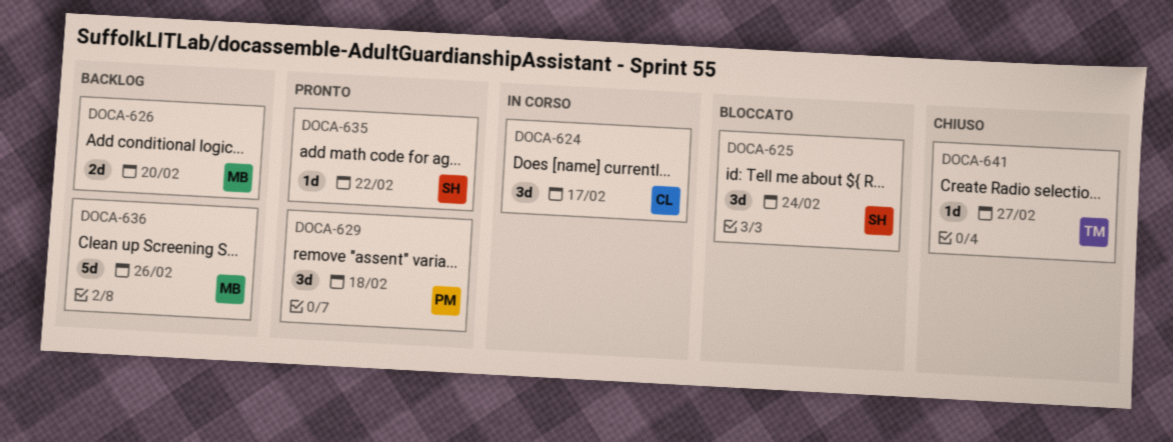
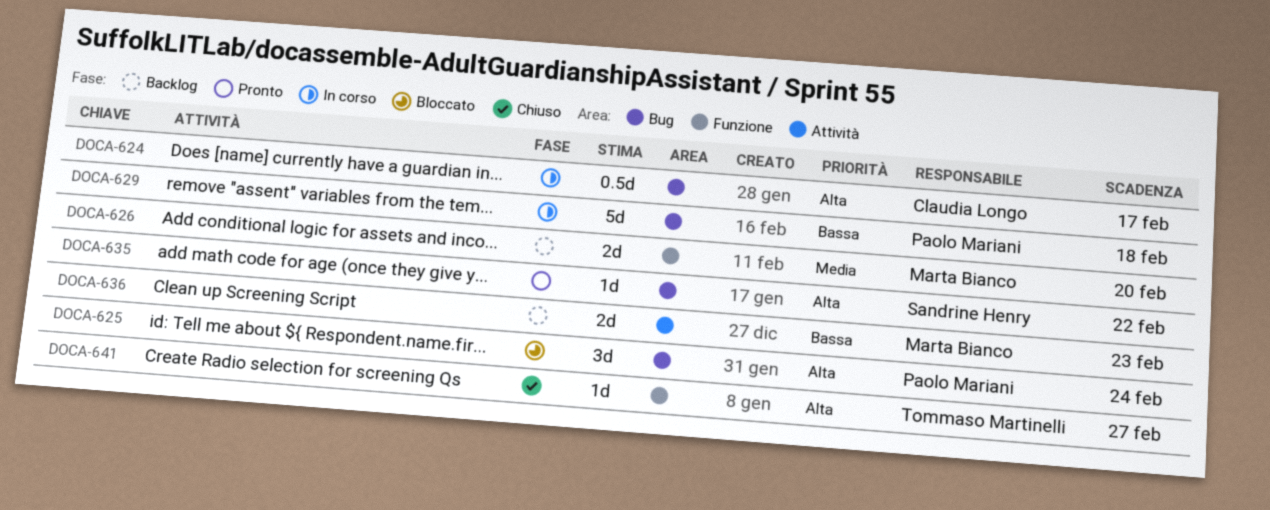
DOCA-624, estimate: 3d -> 0.5d
DOCA-625, owner: Sandrine Henry -> Paolo Mariani
DOCA-629, status: Pronto -> In corso
DOCA-629, estimate: 3d -> 5d
DOCA-636, estimate: 5d -> 2d
DOCA-636, due: Feb 26 -> Feb 23

